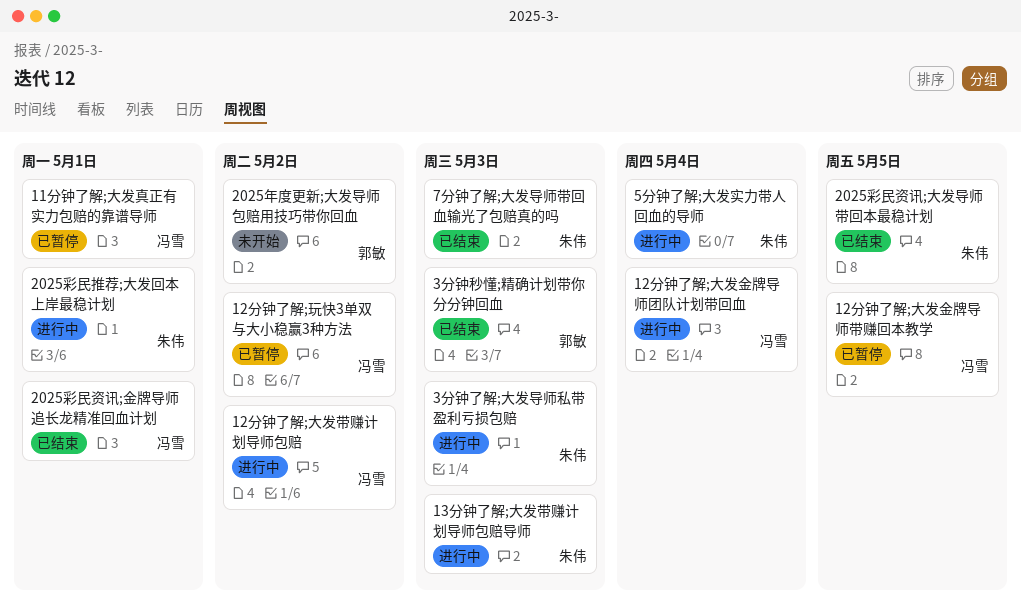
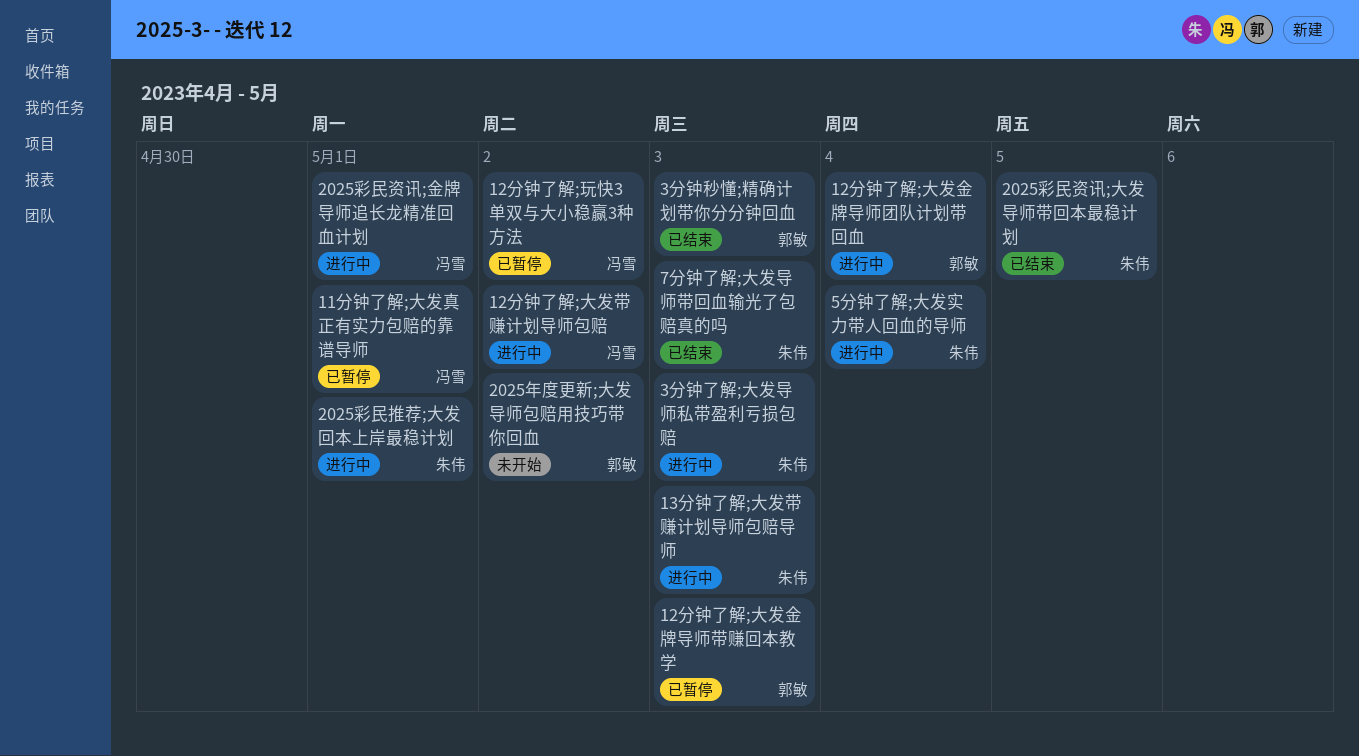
12分钟了解;大发金牌导师团队计划带回血, owner: 冯雪 -> 郭敏
12分钟了解;大发金牌导师带赚回本教学, owner: 冯雪 -> 郭敏
12分钟了解;大发金牌导师带赚回本教学, due: May 5 -> May 3
2025彩民资讯;金牌导师追长龙精准回血计划, status: 已结束 -> 进行中

